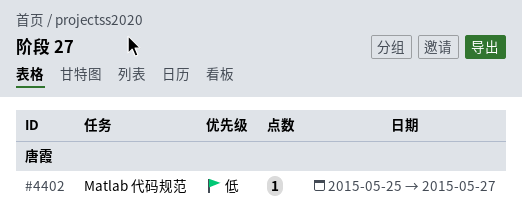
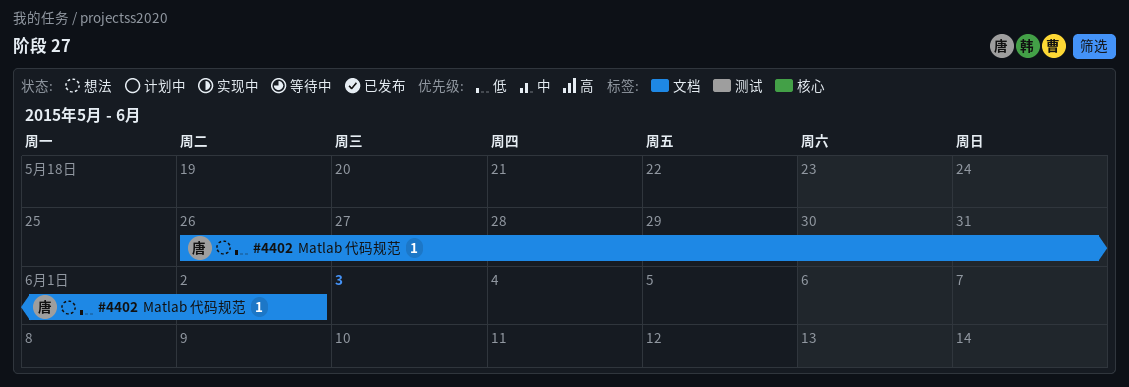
#4402, start: May 25 -> May 26
#4402, due: May 27 -> Jun 2

